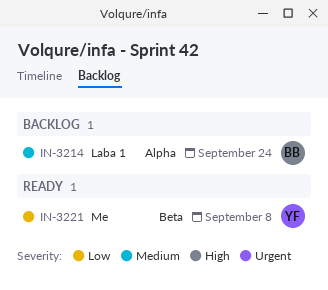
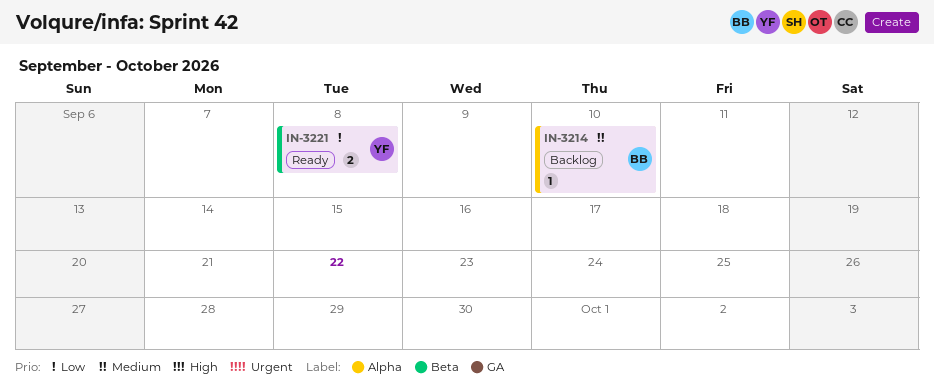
IN-3214, due: Sep 24 -> Sep 10

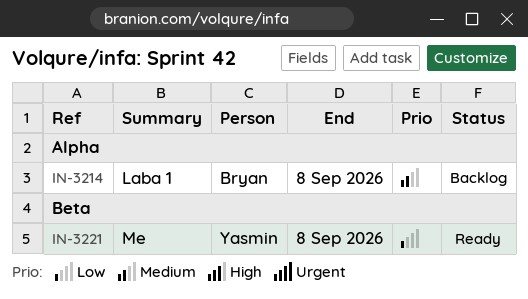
IN-3214, due: Sep 10 -> Sep 8

